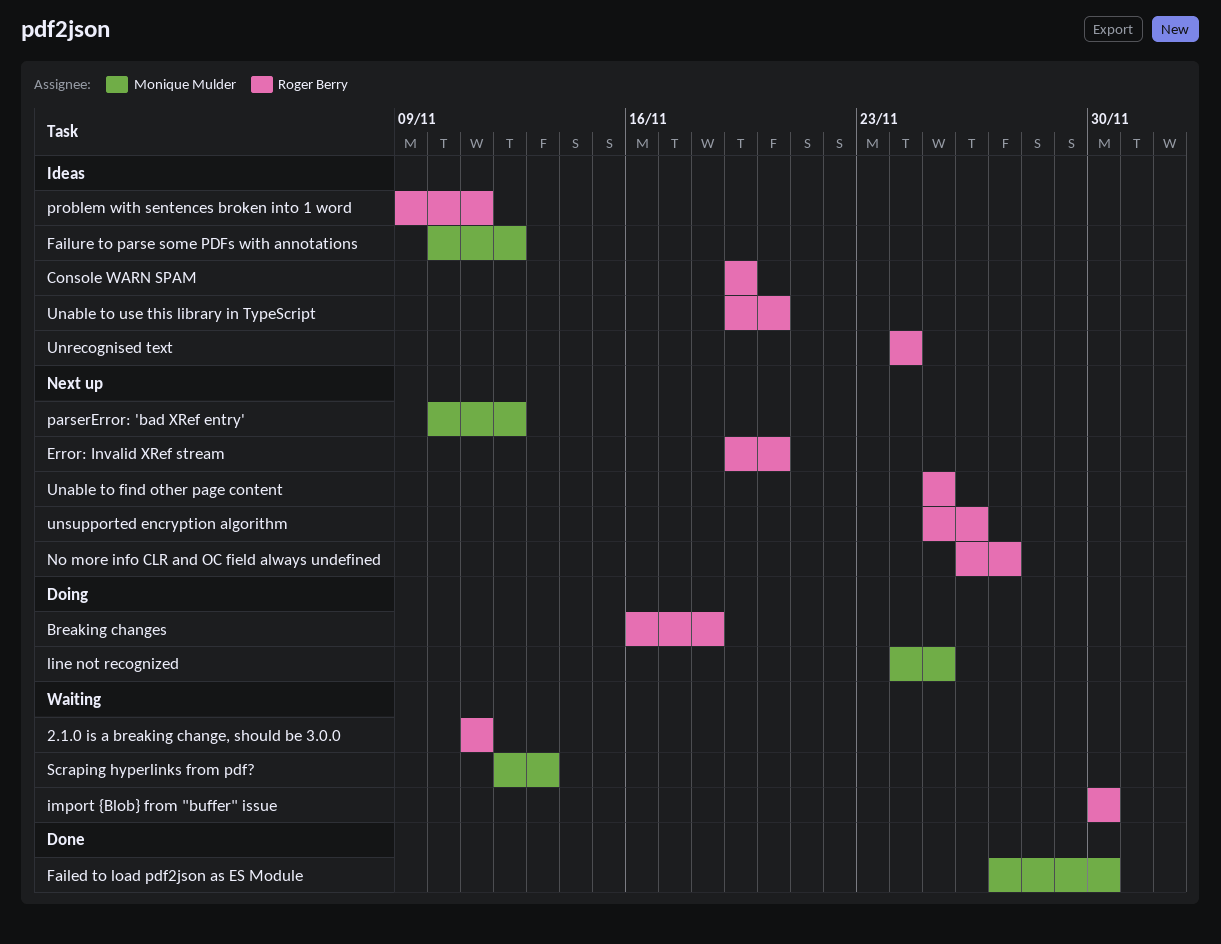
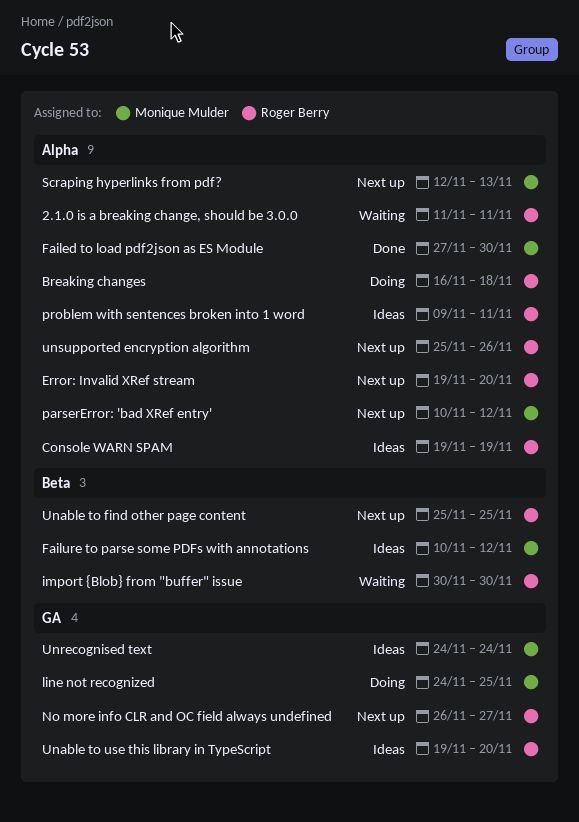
Scraping hyperlinks from pdf?, status: Waiting -> Next up
Unrecognised text, owner: Roger Berry -> Monique Mulder

